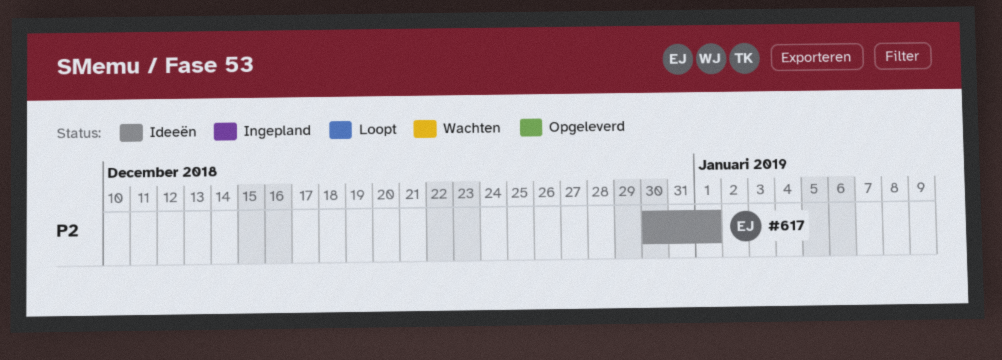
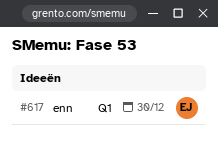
#617, due: Jan 1 -> Dec 30

